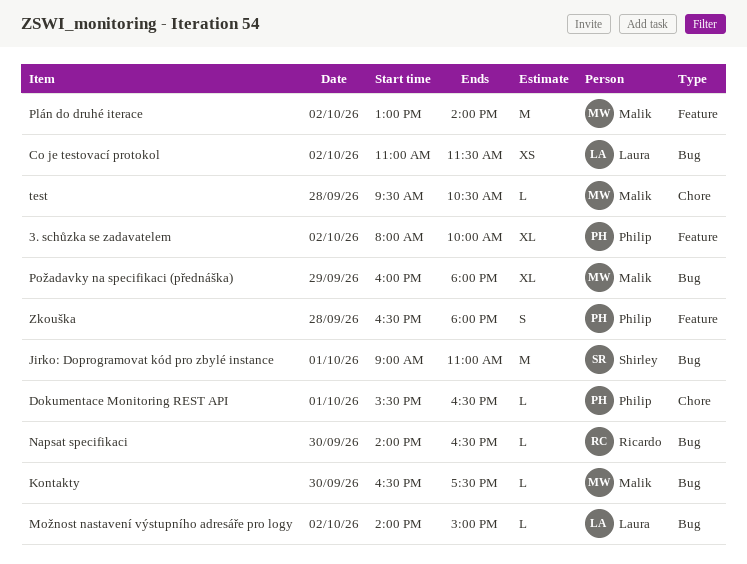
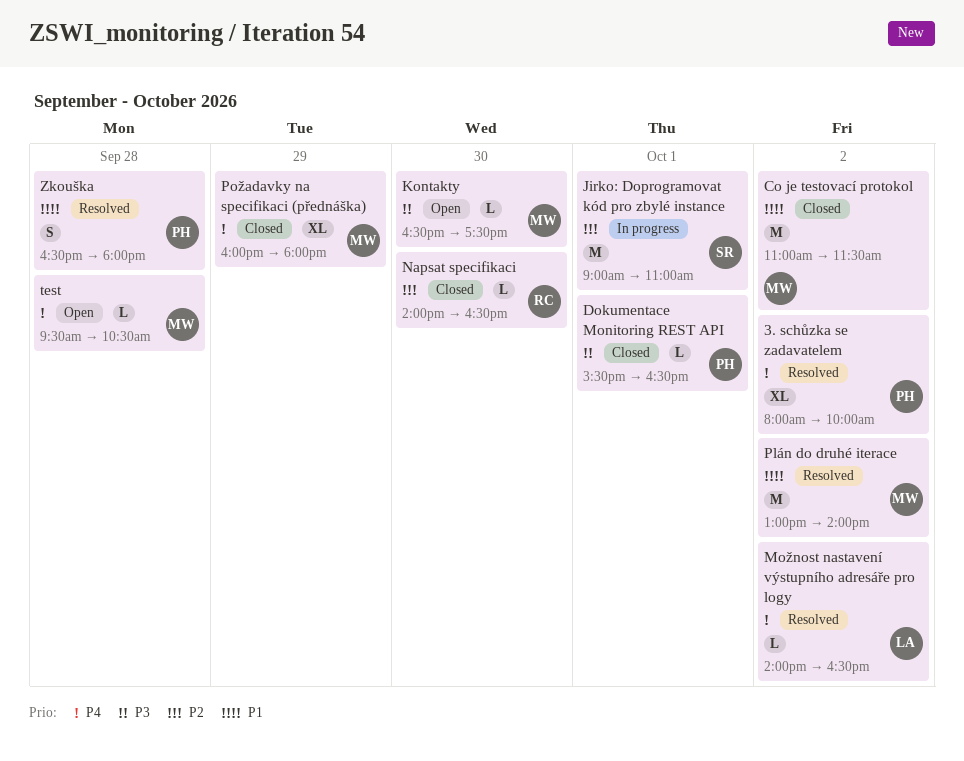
Co je testovací protokol, owner: Laura -> Malik
Co je testovací protokol, estimate: XS -> M
Možnost nastavení výstupního adresáře pro logy, ends: 15:00 -> 16:30

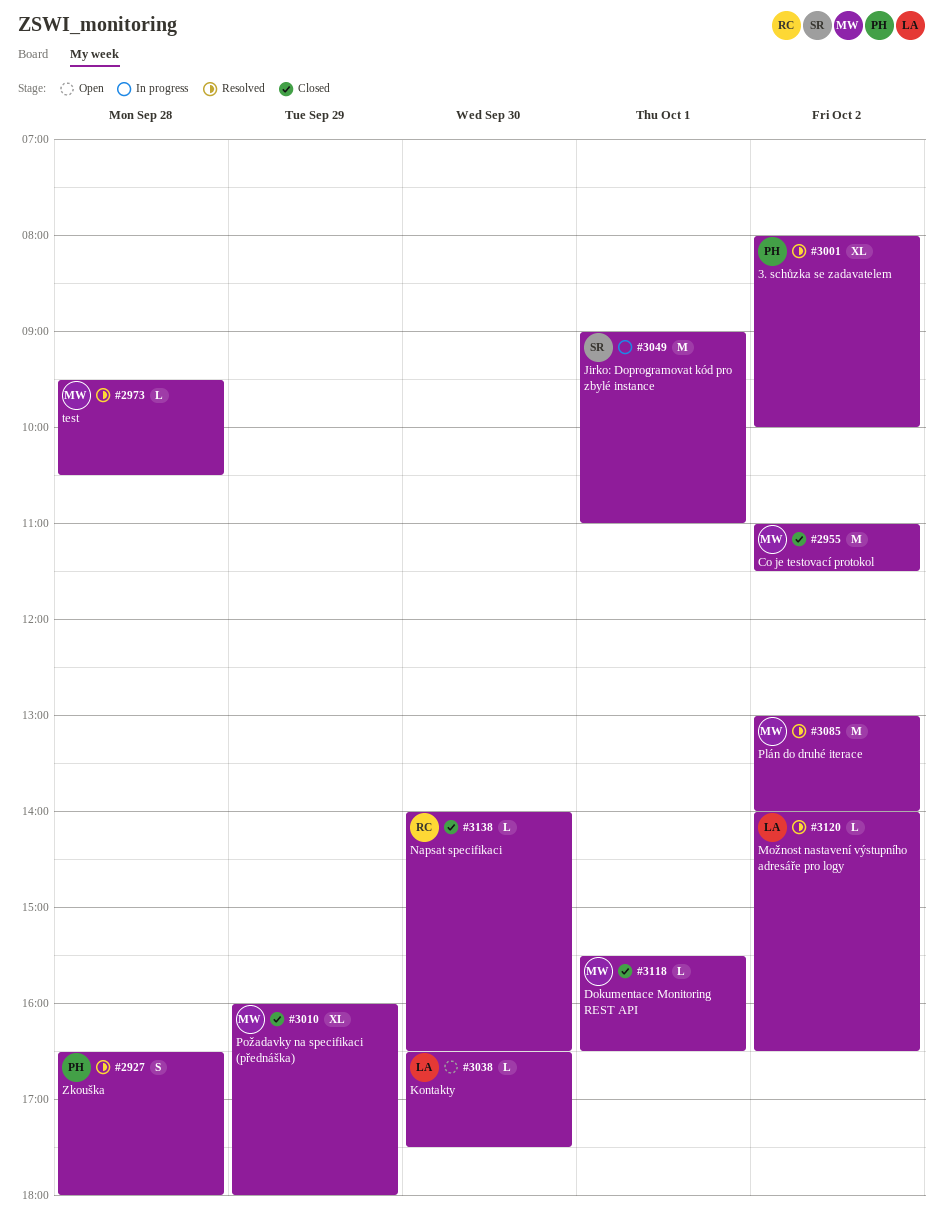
Dokumentace Monitoring REST API, owner: PH -> MW
Kontakty, owner: MW -> LA
test, status: Open -> Resolved

